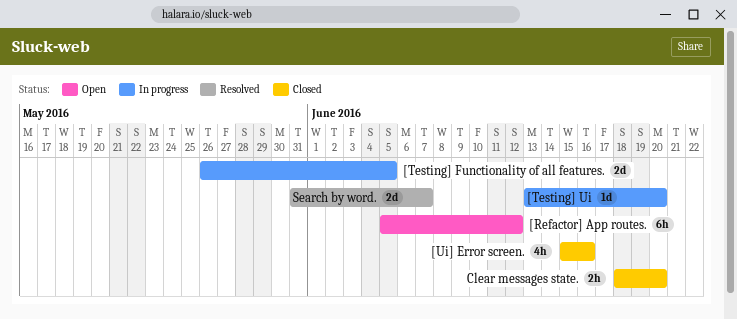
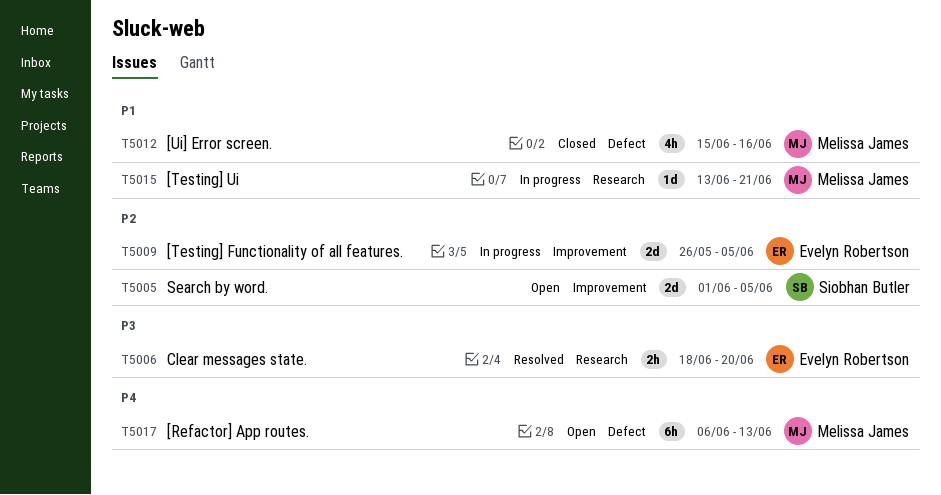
[Refactor] App routes., start: Jun 5 -> Jun 6
[Refactor] App routes., due: Jun 12 -> Jun 13
[Testing] Ui, due: Jun 20 -> Jun 21
Clear messages state., status: Closed -> Resolved
Search by word., status: Resolved -> Open
Search by word., start: May 31 -> Jun 1
Search by word., due: Jun 7 -> Jun 5

